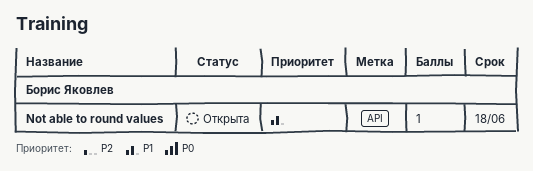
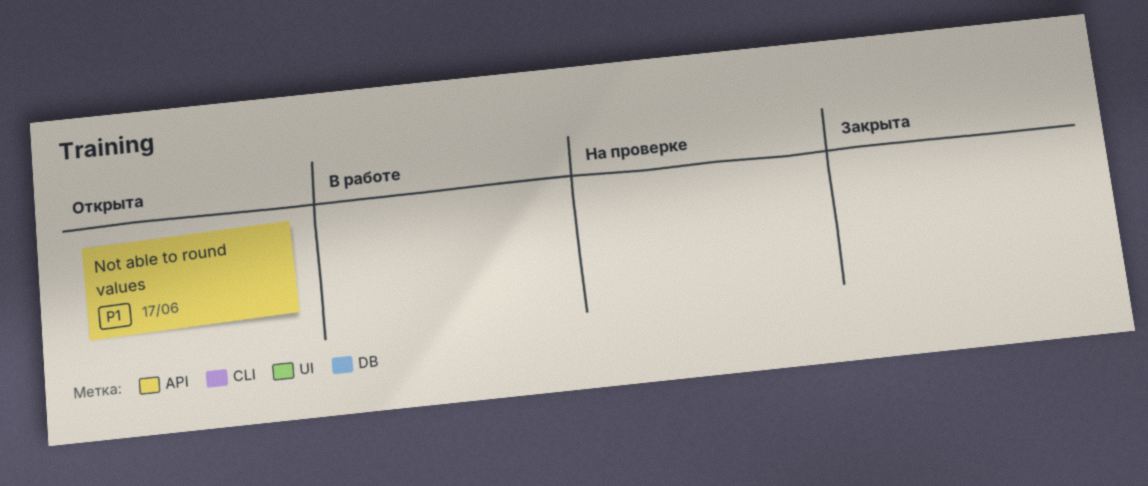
Not able to round values, due: Jun 18 -> Jun 17

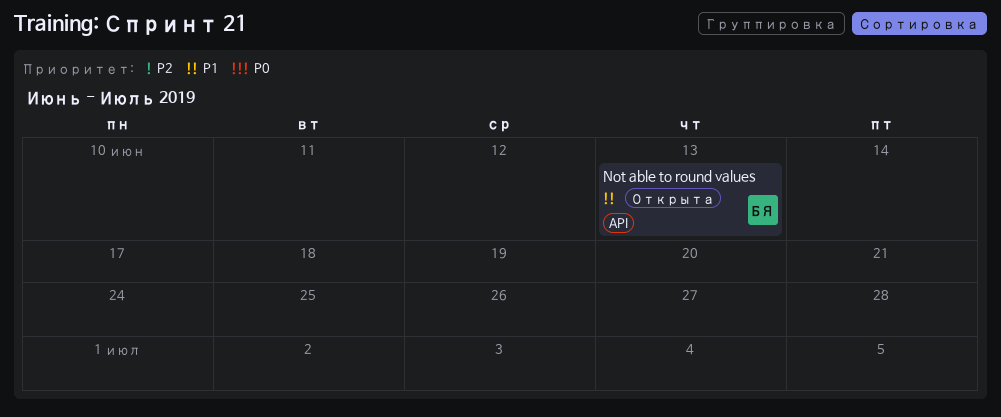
Not able to round values, due: Jun 17 -> Jun 13

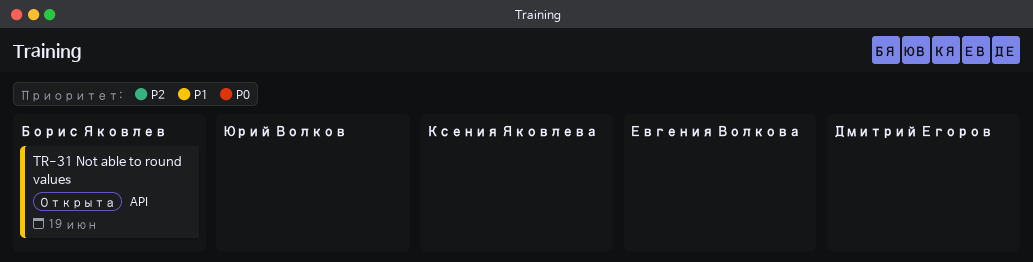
Not able to round values, due: Jun 13 -> Jun 19

